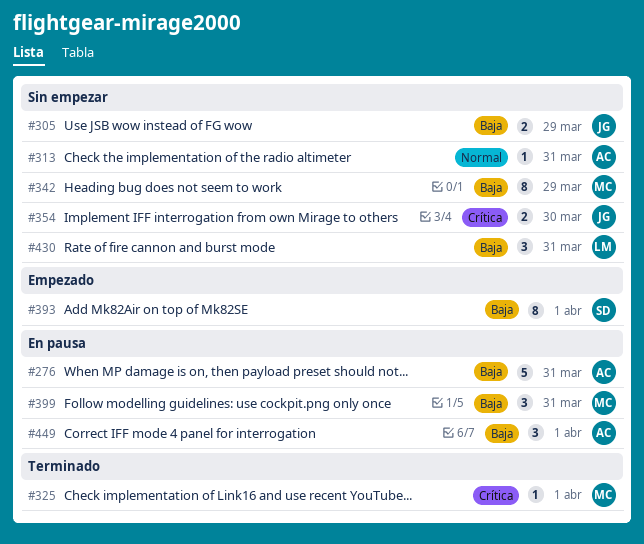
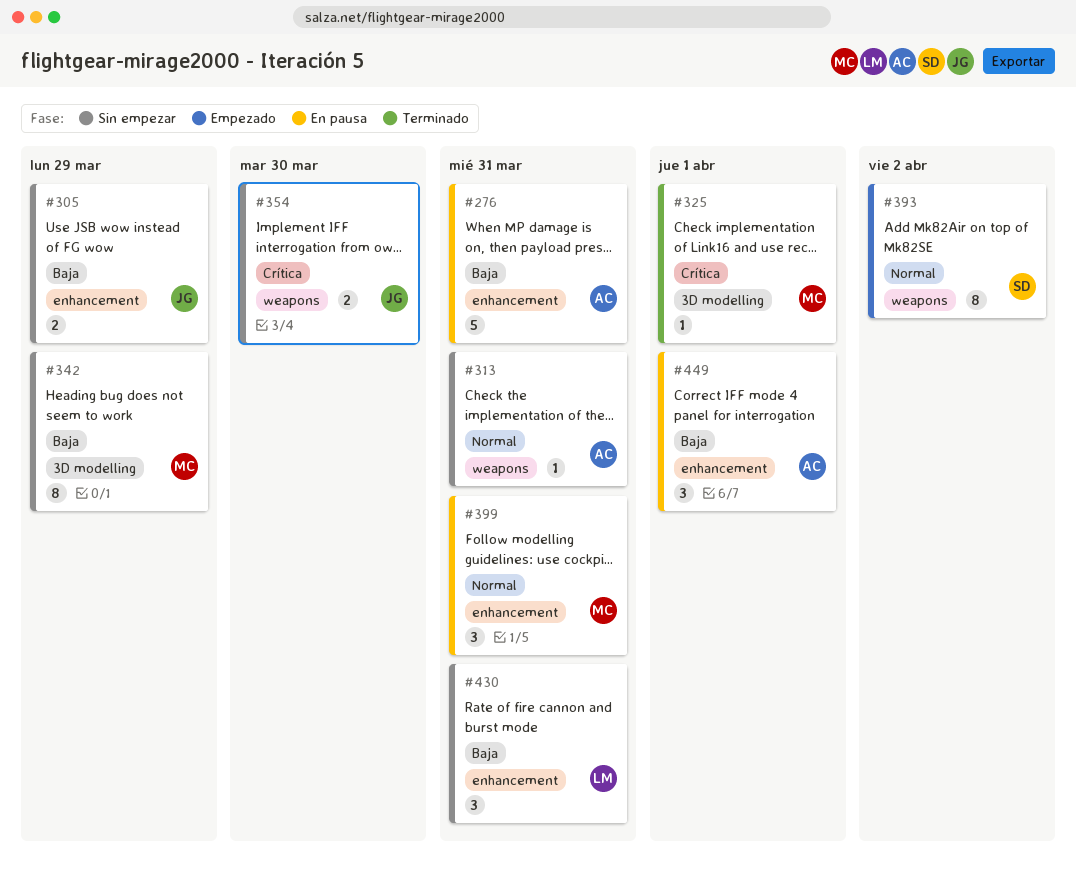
#393, priority: Baja -> Normal
#393, due: Apr 1 -> Apr 2
#399, priority: Baja -> Normal

